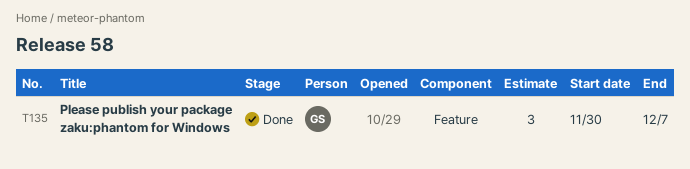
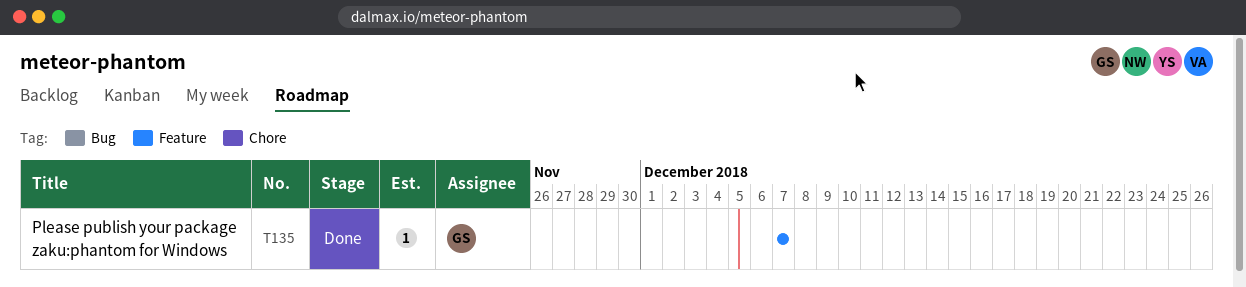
T135, estimate: 3 -> 1
T135, start: Nov 30 -> Dec 7

